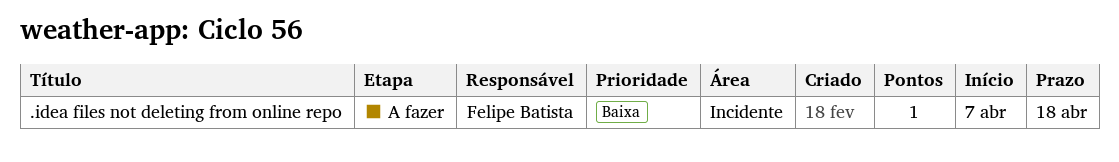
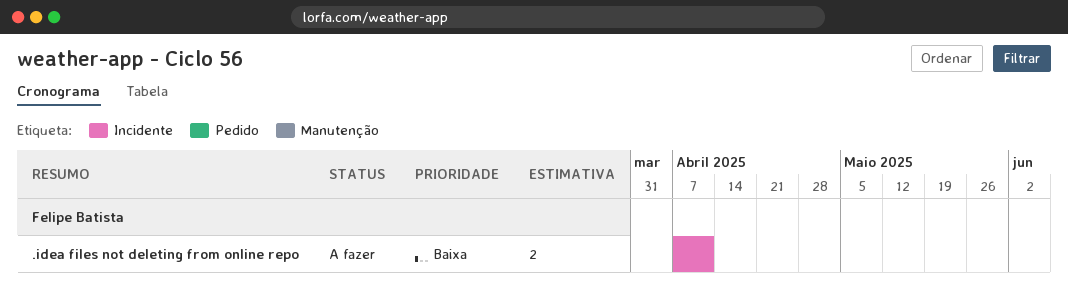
.idea files not deleting from online repo, estimate: 1 -> 2
.idea files not deleting from online repo, due: Apr 18 -> Apr 11

